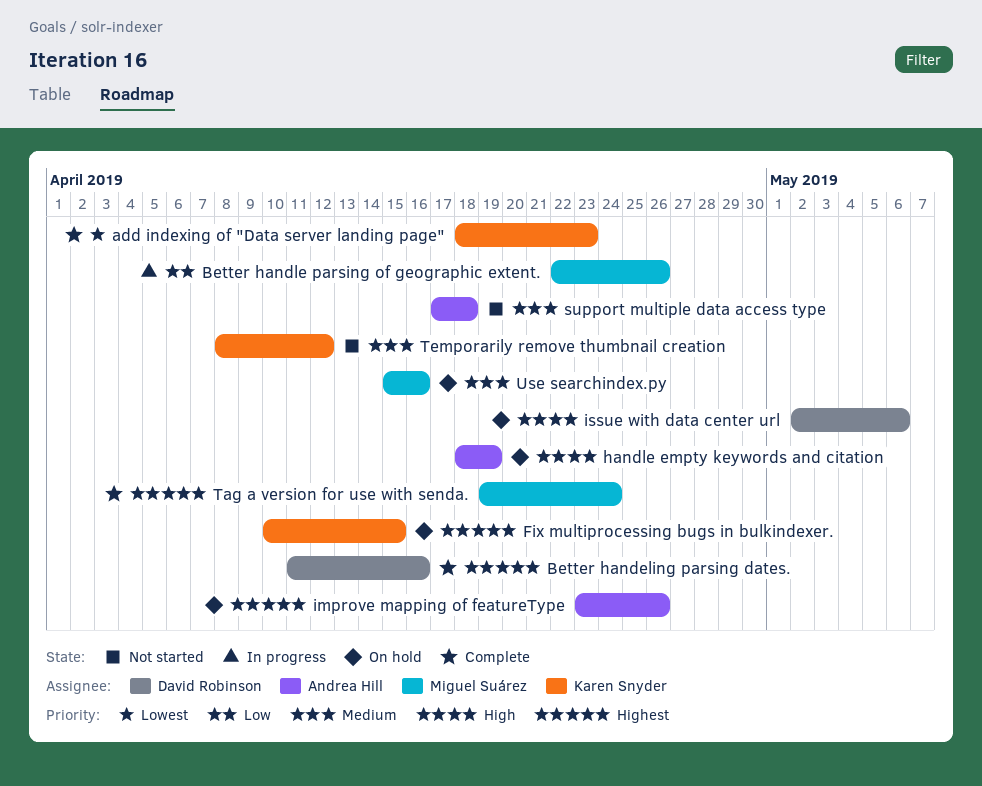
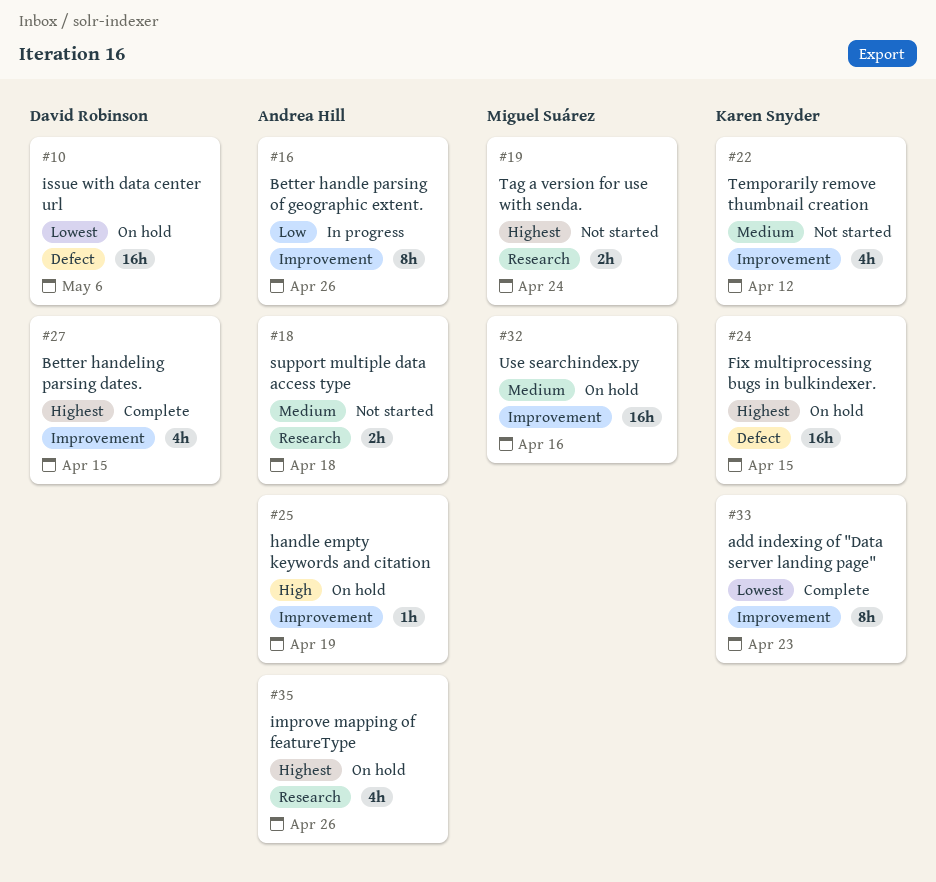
Better handeling parsing dates., due: Apr 16 -> Apr 15
Better handle parsing of geographic extent., owner: Miguel Suárez -> Andrea Hill
issue with data center url, priority: High -> Lowest
Tag a version for use with senda., status: Complete -> Not started

